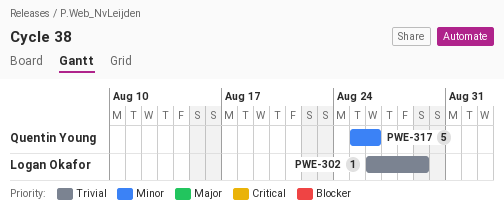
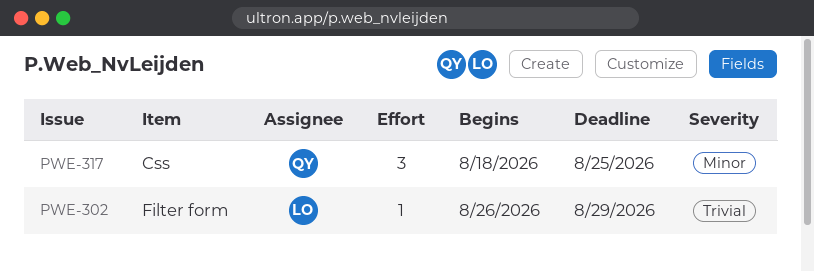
PWE-317, estimate: 5 -> 3
PWE-317, start: Aug 25 -> Aug 18
PWE-317, due: Aug 26 -> Aug 25

